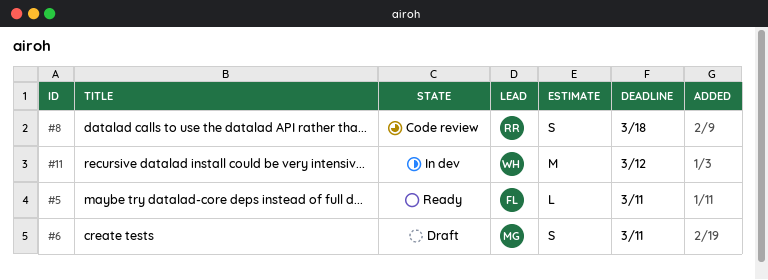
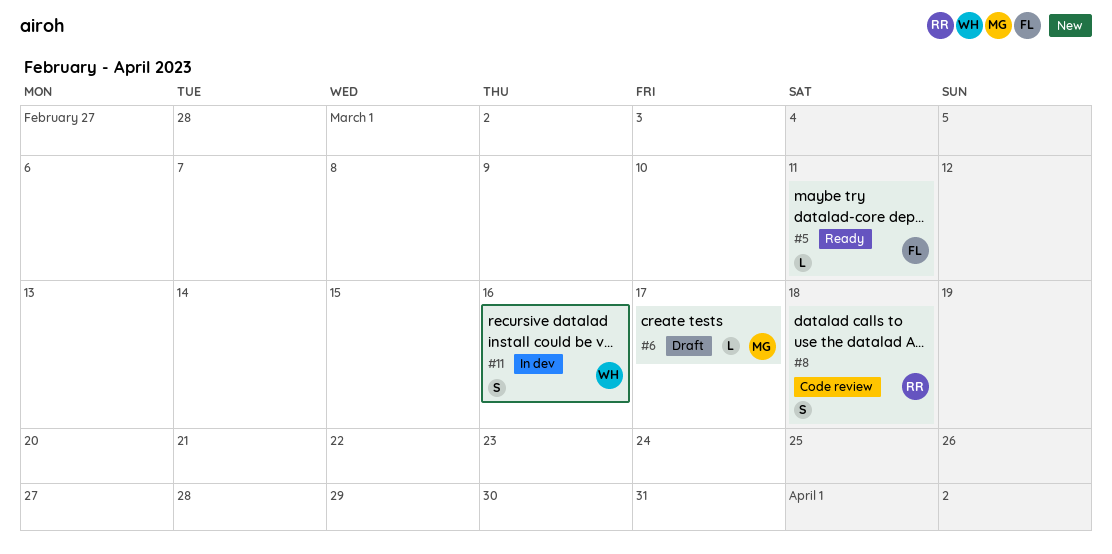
#6, estimate: S -> L
#6, due: Mar 11 -> Mar 17
#11, estimate: M -> S
#11, due: Mar 12 -> Mar 16

